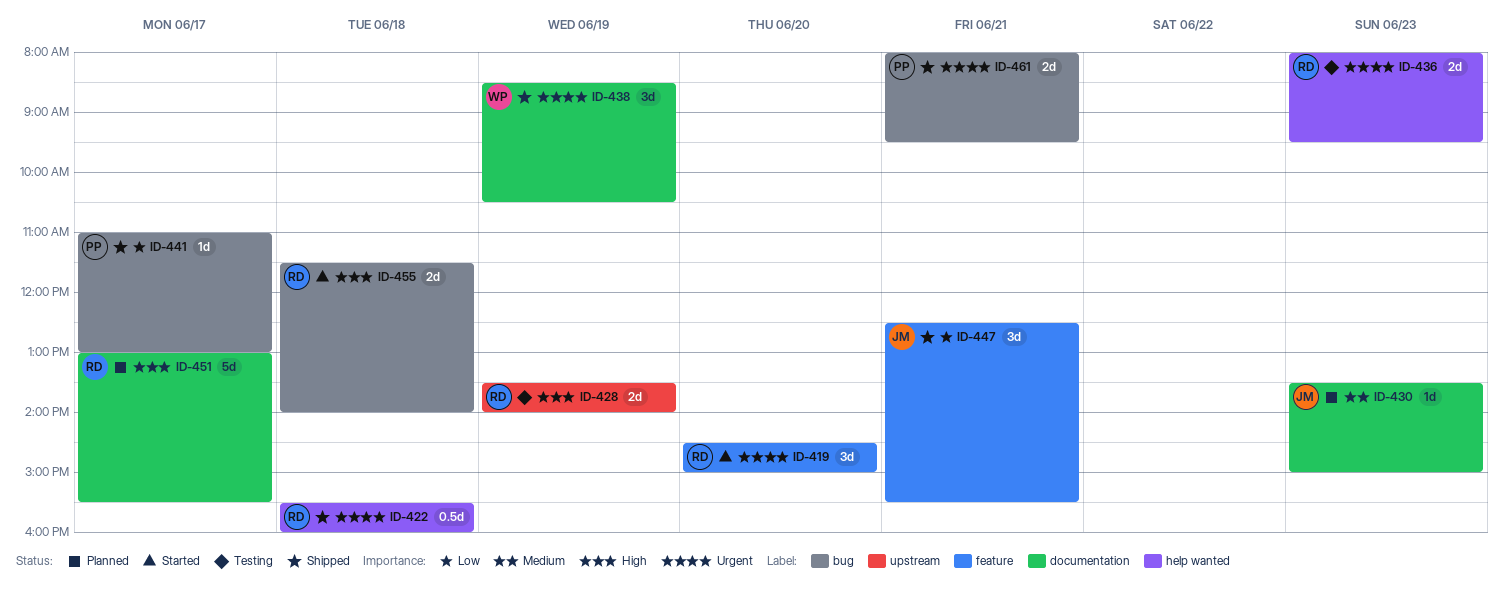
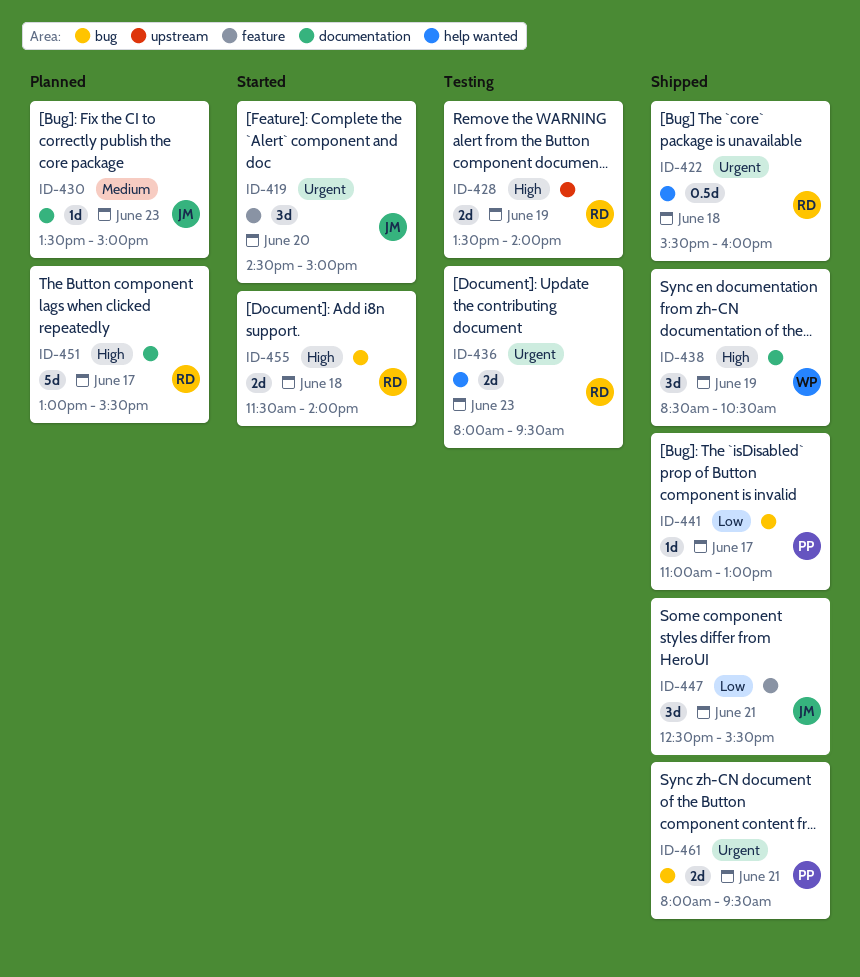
ID-419, owner: RD -> JM
ID-438, priority: Urgent -> High

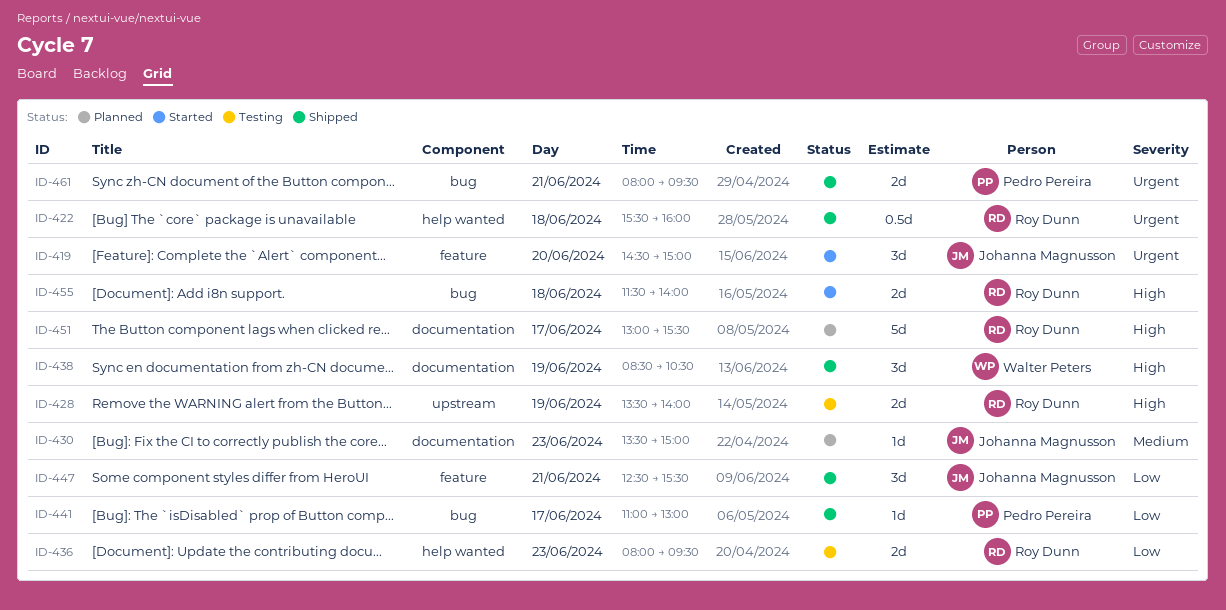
ID-436, priority: Urgent -> Low

